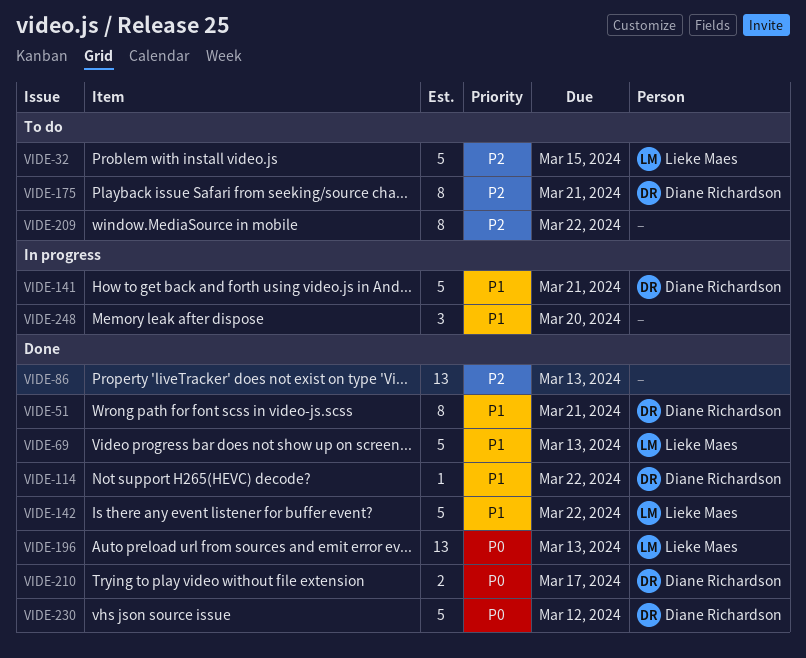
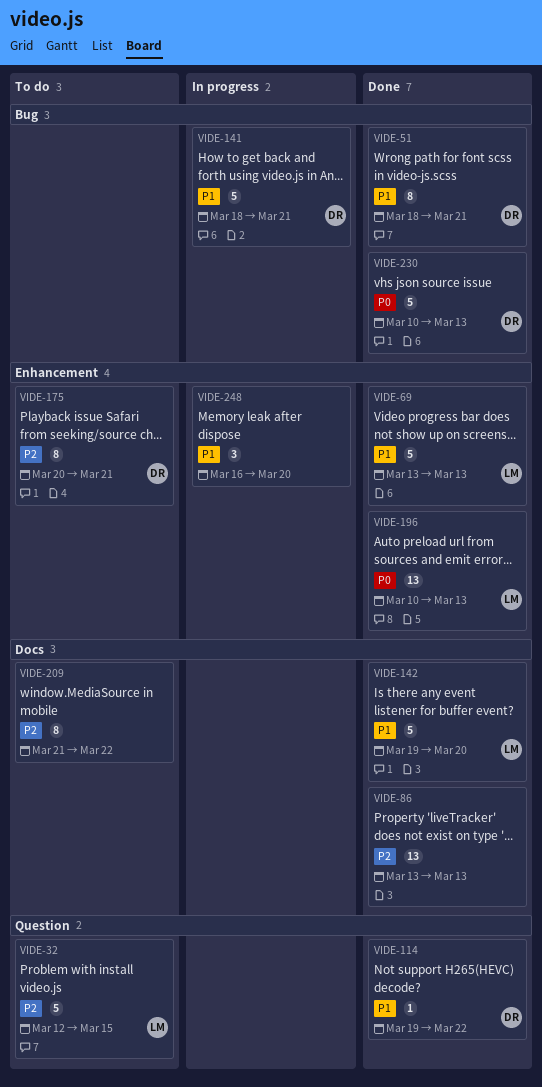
VIDE-142, due: Mar 22 -> Mar 20
VIDE-210: present -> none
VIDE-230, due: Mar 12 -> Mar 13

